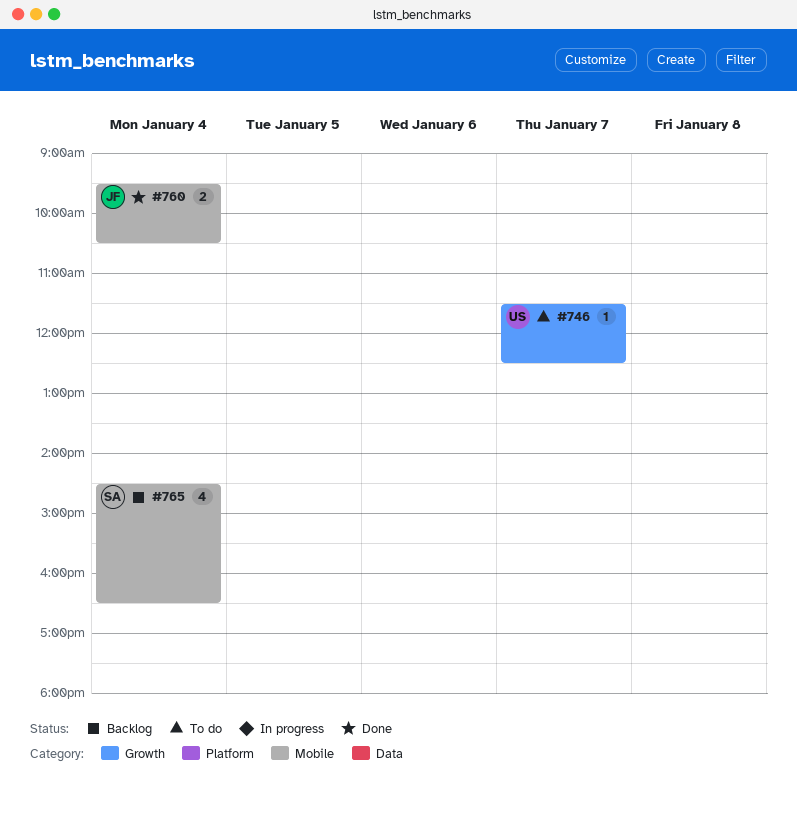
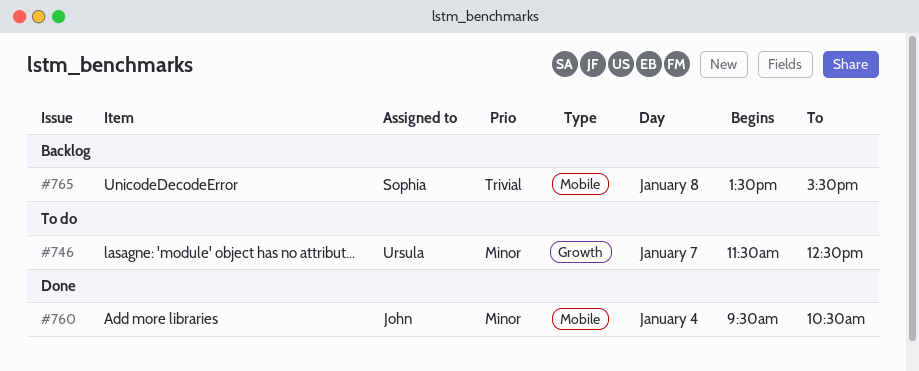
#765, day: Jan 4 -> Jan 8
#765, begins: 14:30 -> 13:30
#765, ends: 16:30 -> 15:30

